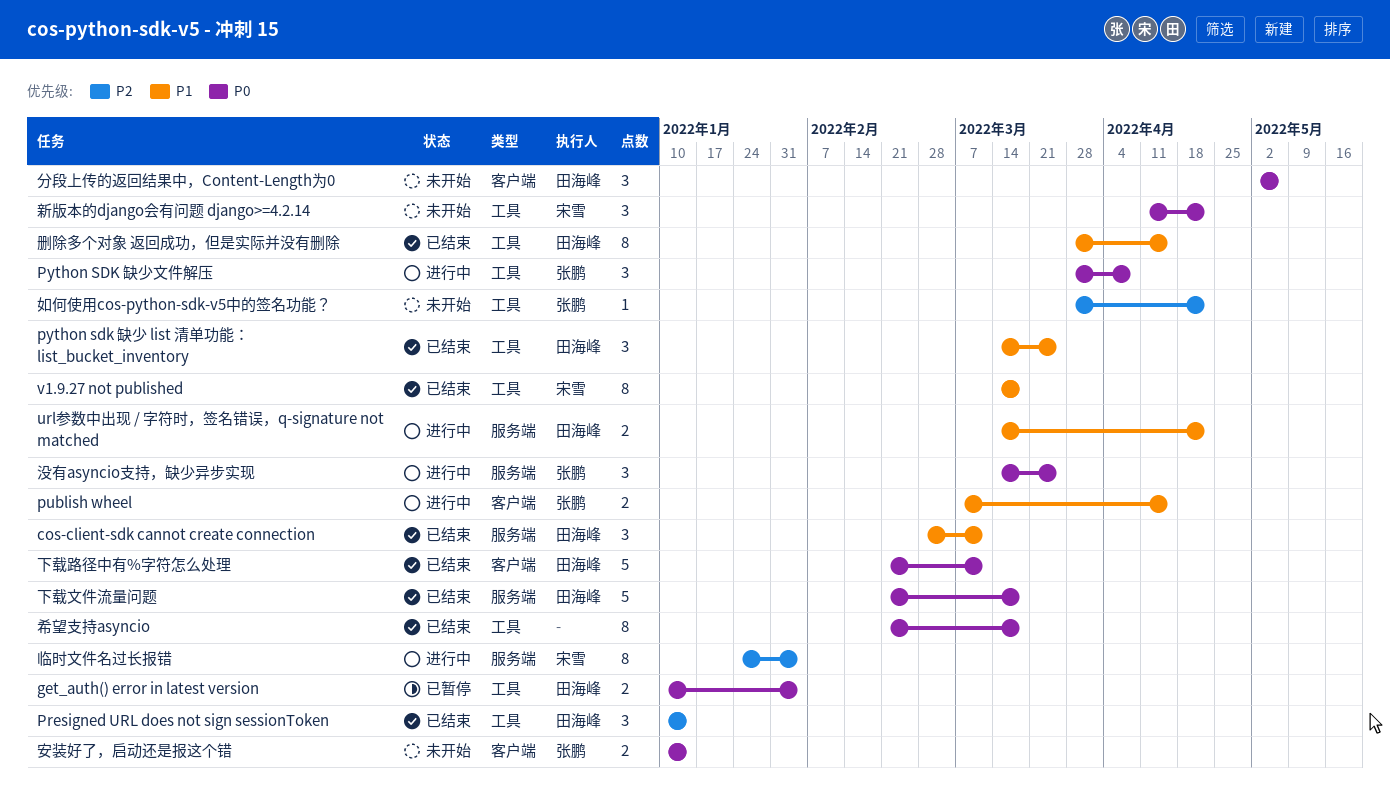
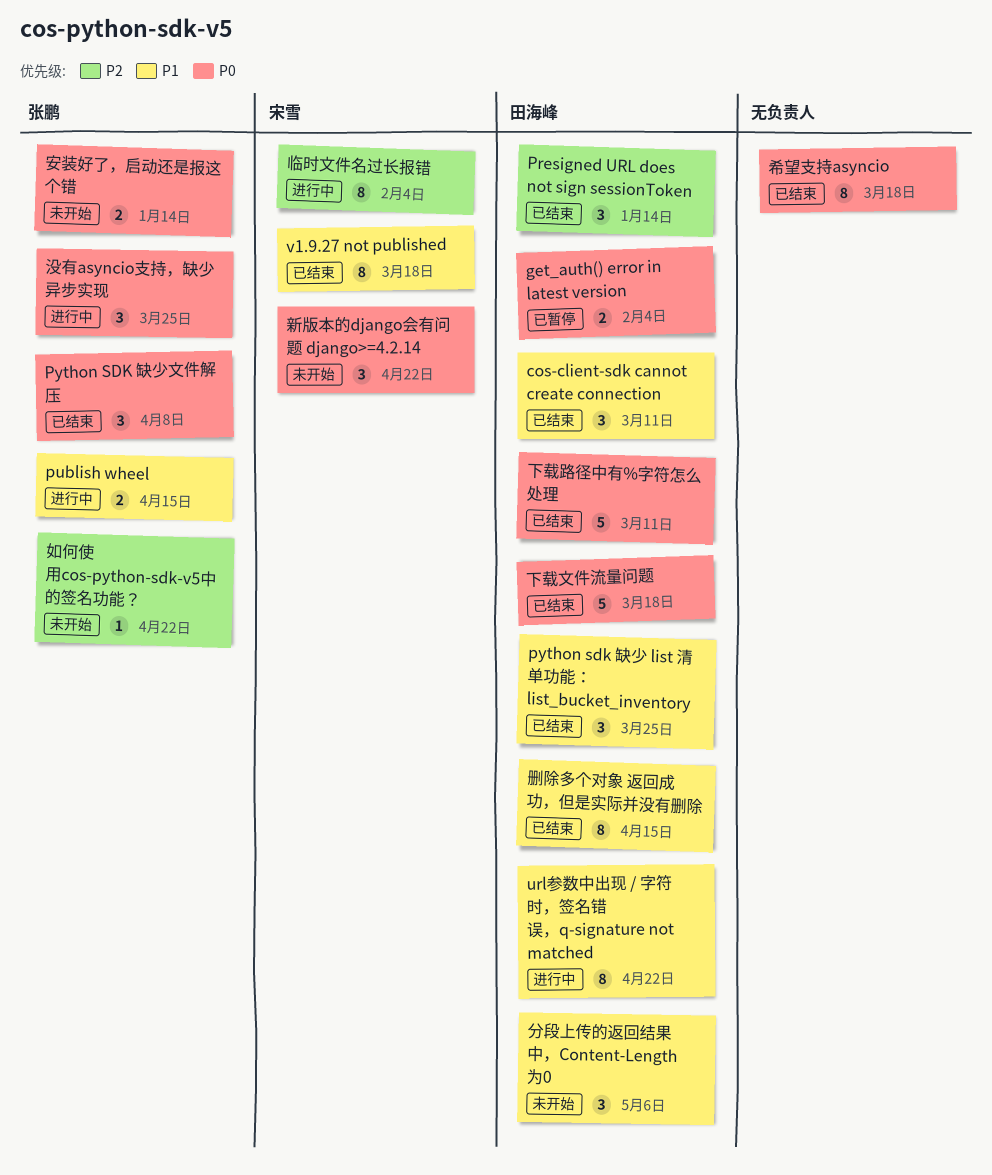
Python SDK 缺少文件解压, status: 进行中 -> 已结束
url参数中出现 / 字符时，签名错误，q-signature not matched, estimate: 2 -> 8
分段上传的返回结果中，Content-Length为0, priority: P0 -> P1

